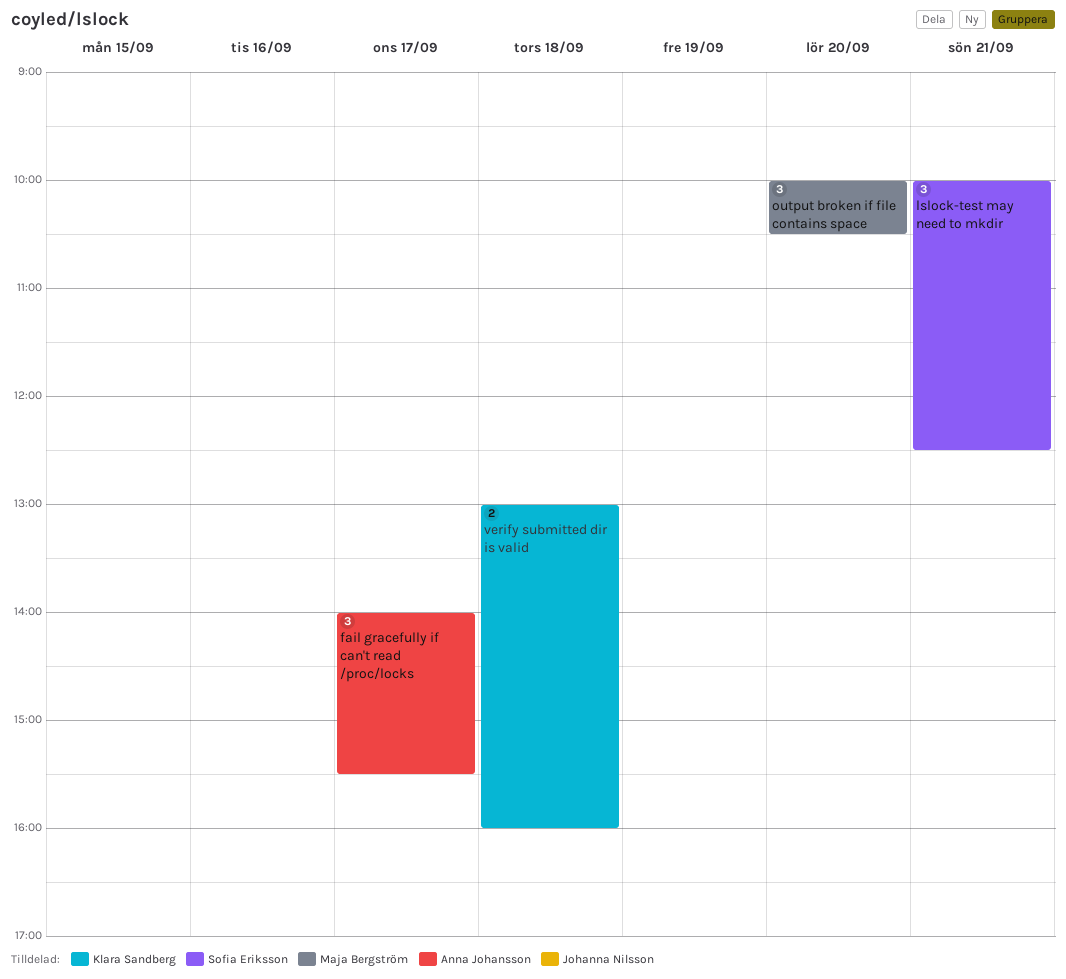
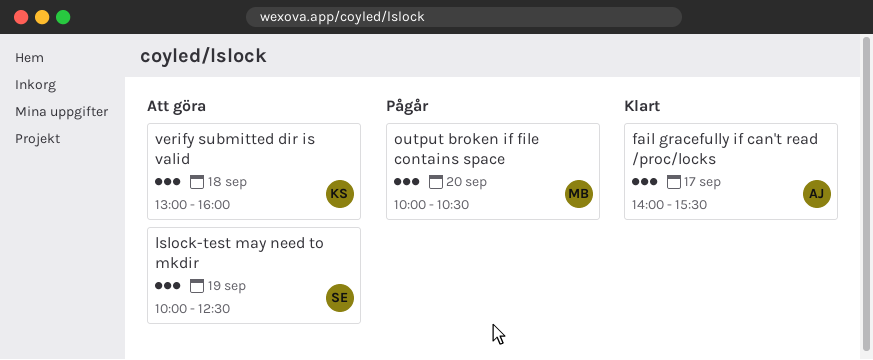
lslock-test may need to mkdir, day: Sep 21 -> Sep 19
verify submitted dir is valid, estimate: 2 -> 3

